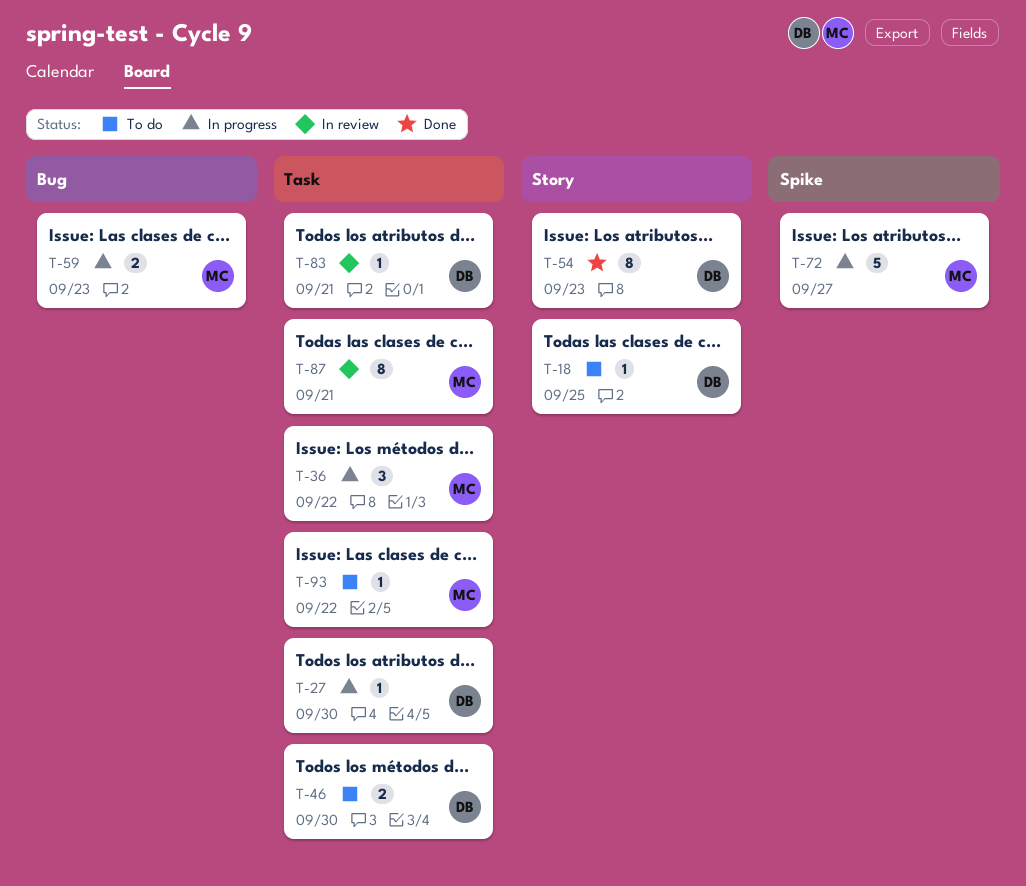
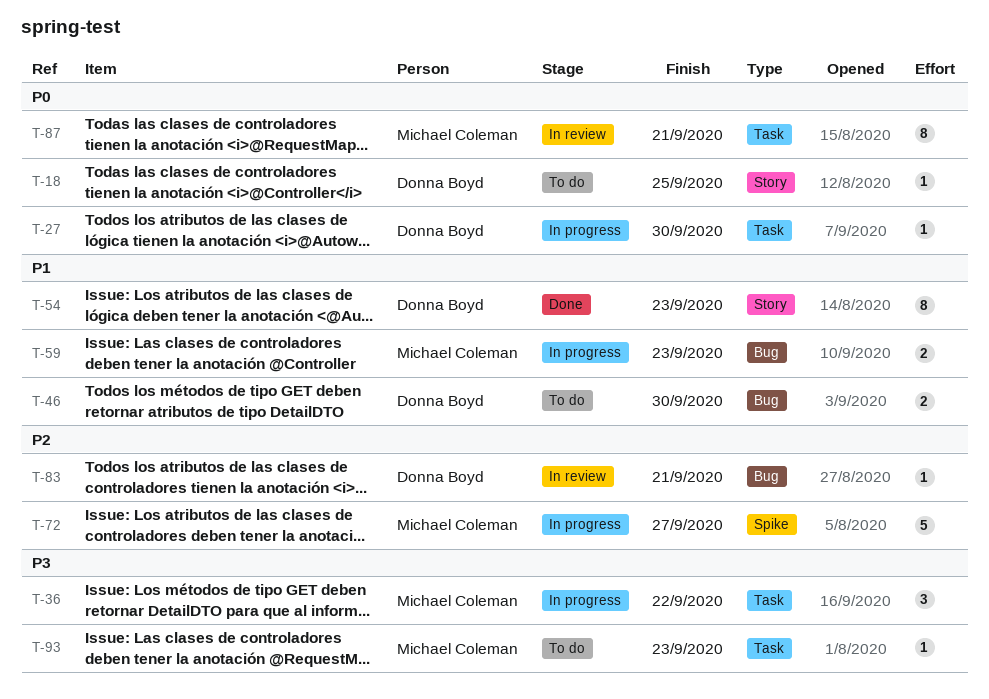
T-46, label: Task -> Bug
T-83, label: Task -> Bug
T-93, due: Sep 22 -> Sep 23

